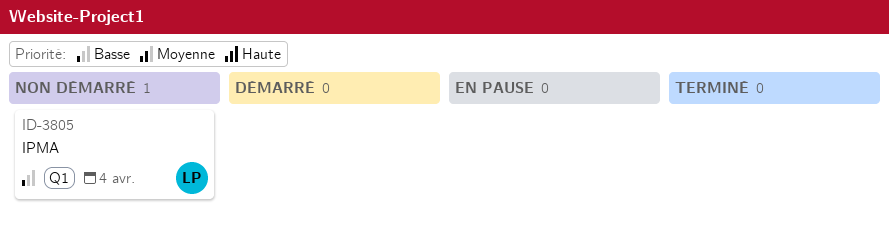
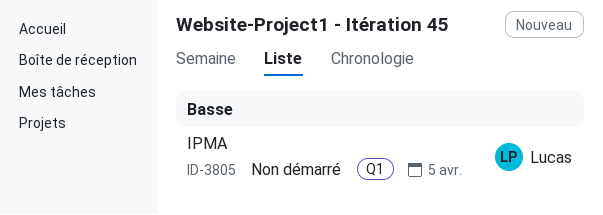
ID-3805, due: Apr 4 -> Apr 5

